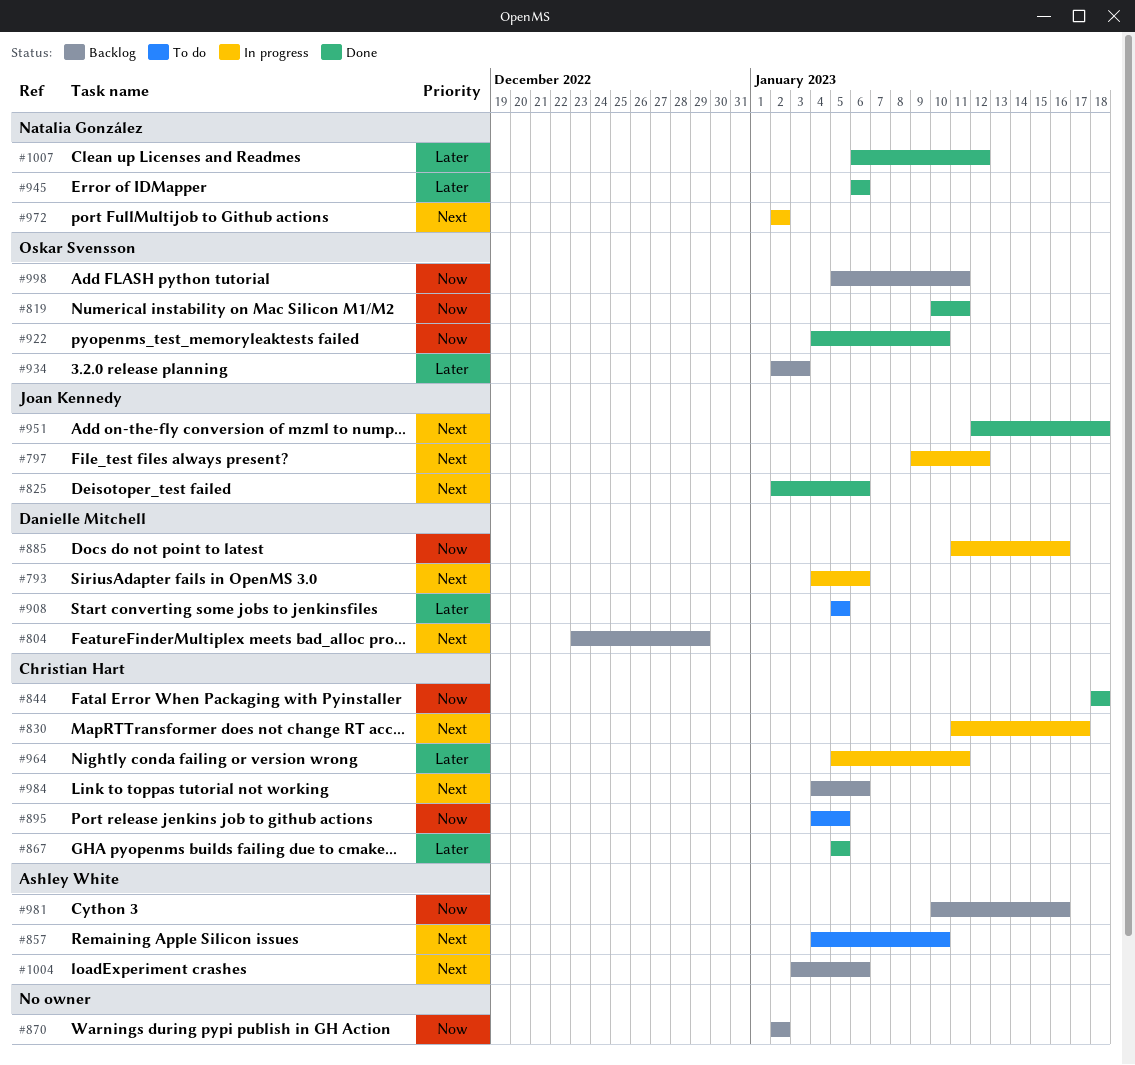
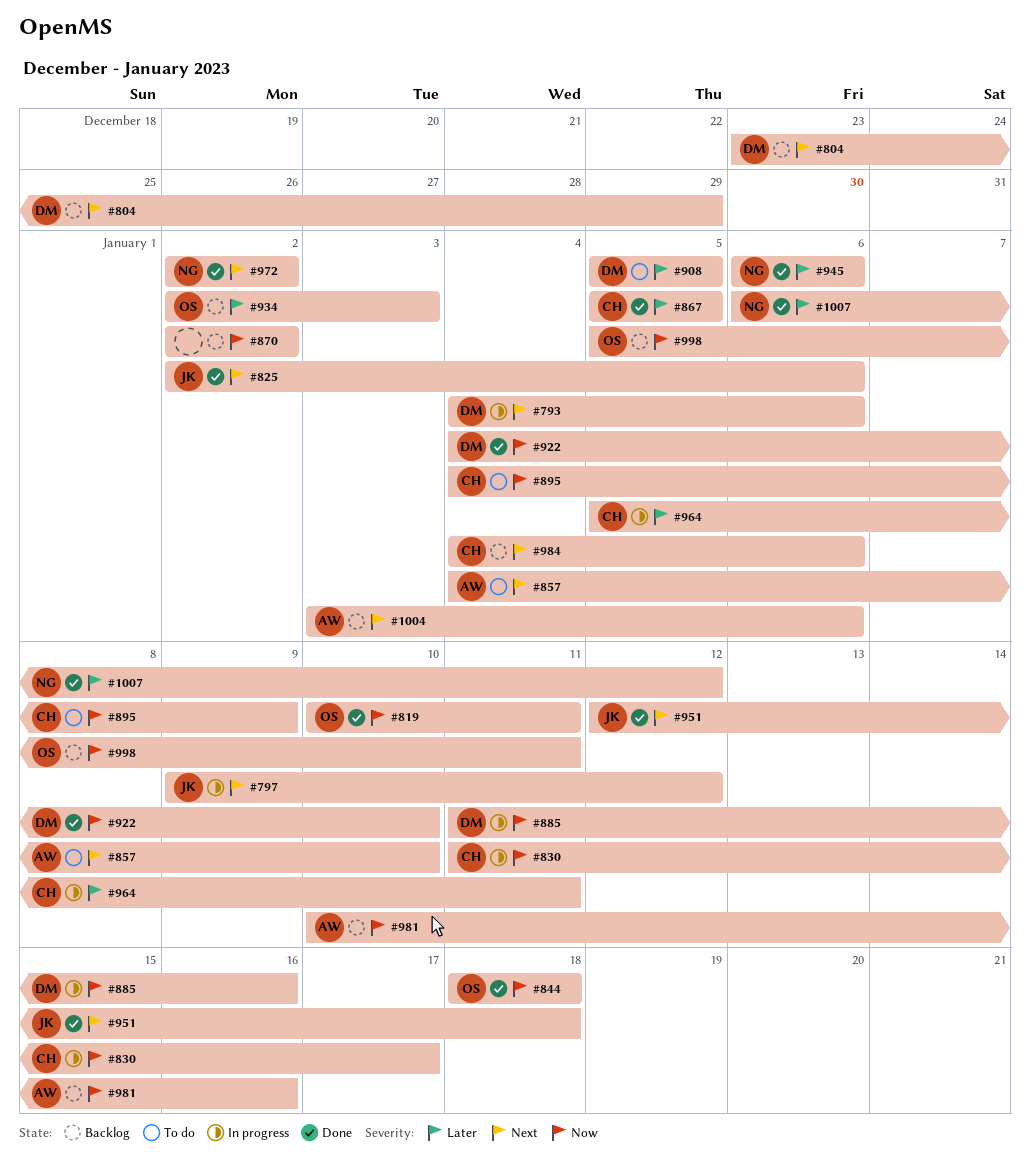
#830, priority: Next -> Now
#844, owner: Christian Hart -> Oskar Svensson
#895, due: Jan 5 -> Jan 9
#922, owner: Oskar Svensson -> Danielle Mitchell
#972, status: In progress -> Done

